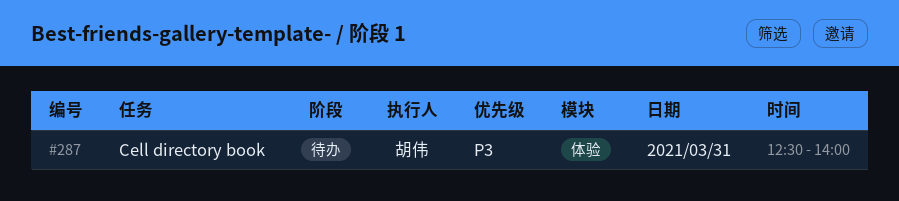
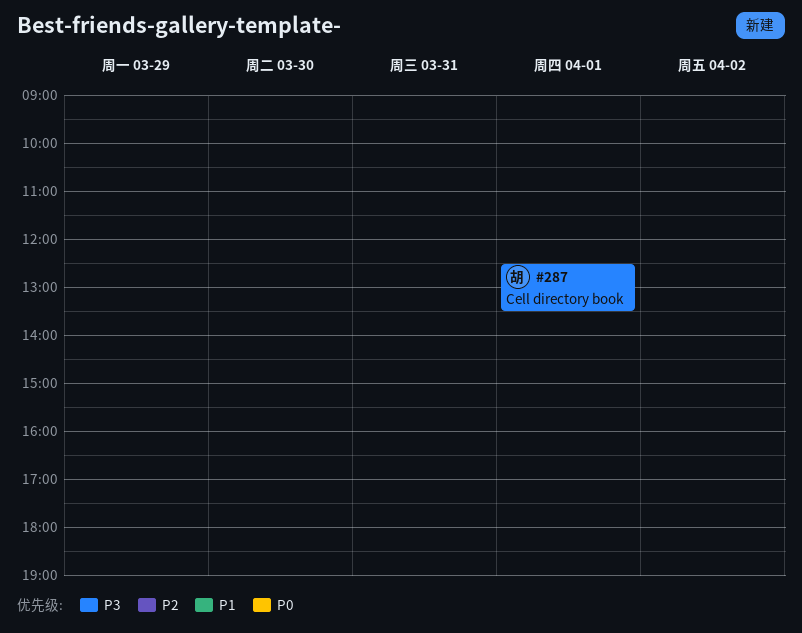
#287, day: Mar 31 -> Apr 1
#287, ends: 14:00 -> 13:30

